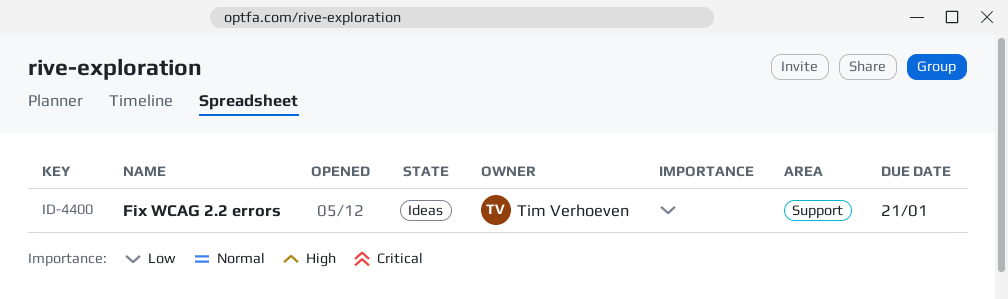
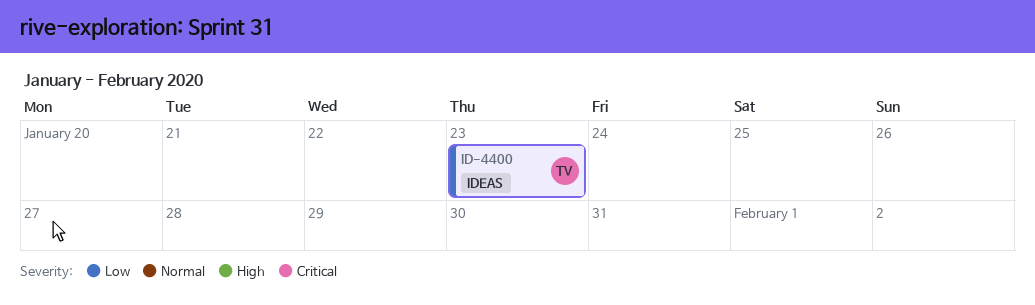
ID-4400, due: Jan 21 -> Jan 23

